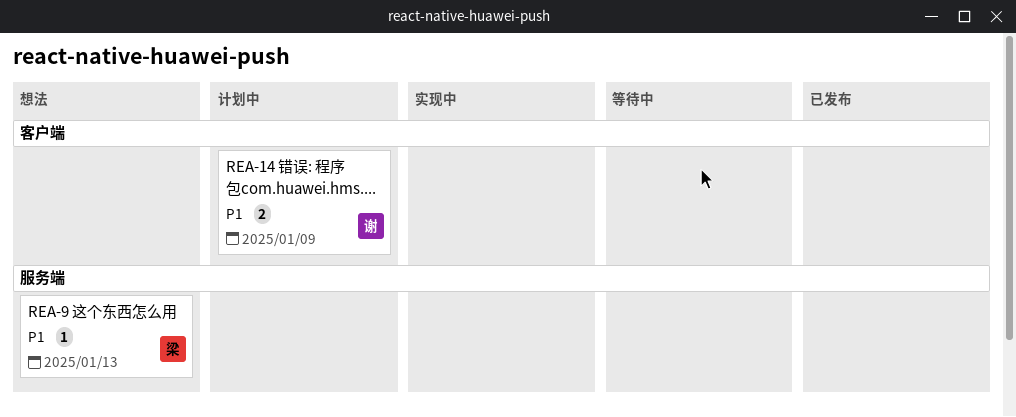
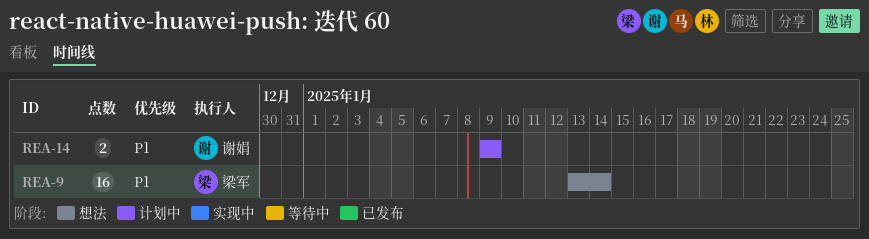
REA-9, estimate: 1 -> 16
REA-9, due: Jan 13 -> Jan 14

